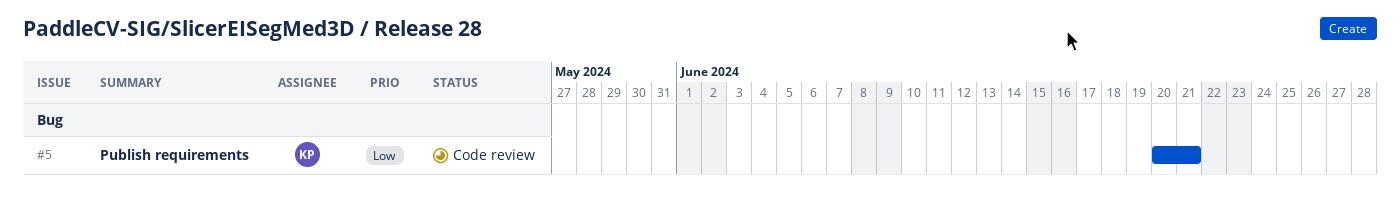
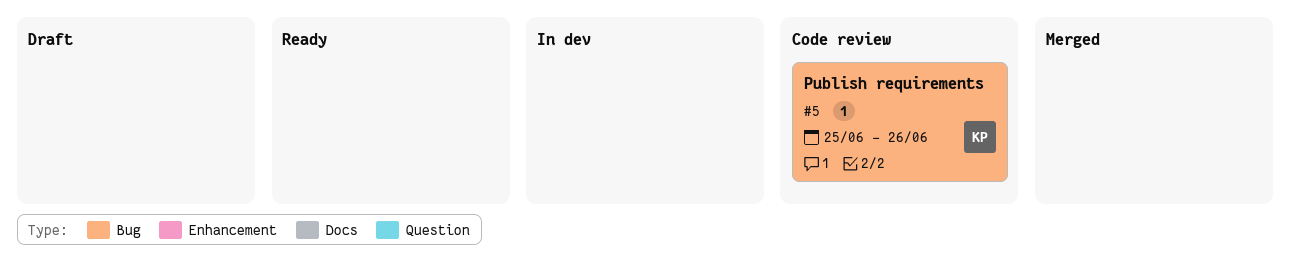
#5, start: Jun 20 -> Jun 25
#5, due: Jun 21 -> Jun 26

